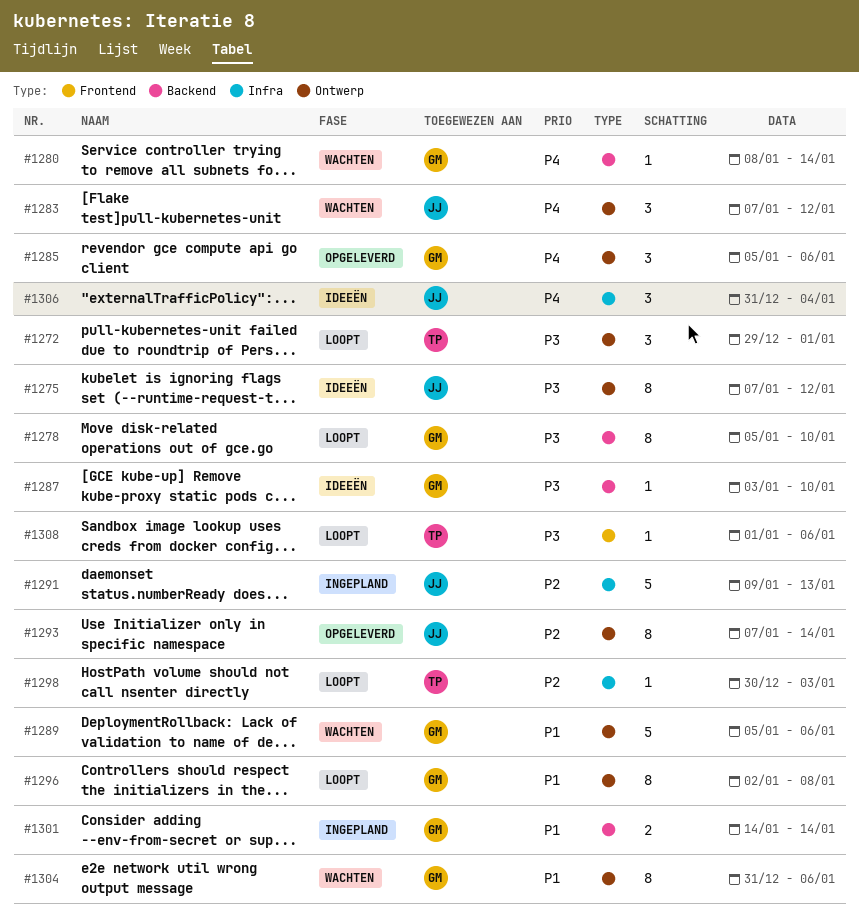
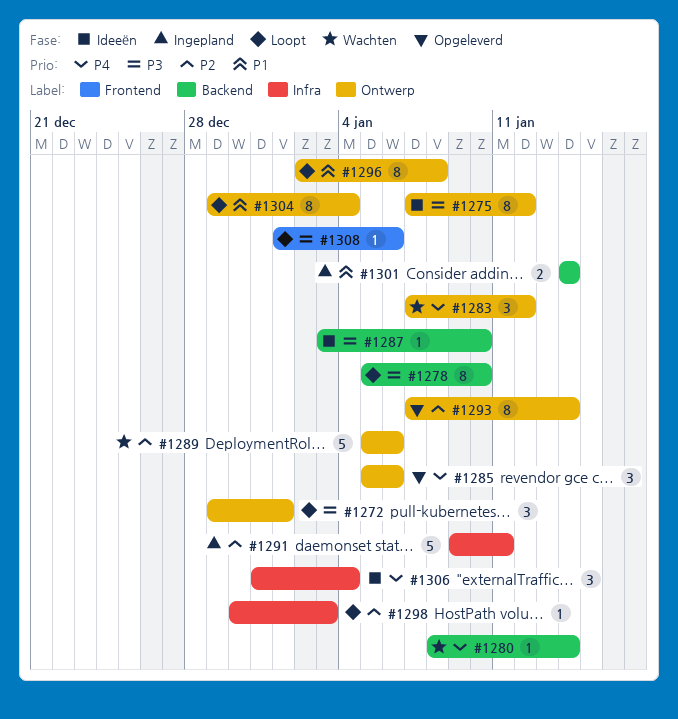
#1289, priority: P1 -> P2
#1291, due: Jan 13 -> Jan 11
#1304, status: Wachten -> Loopt
#1304, start: Dec 31 -> Dec 29
#1304, due: Jan 6 -> Jan 4

